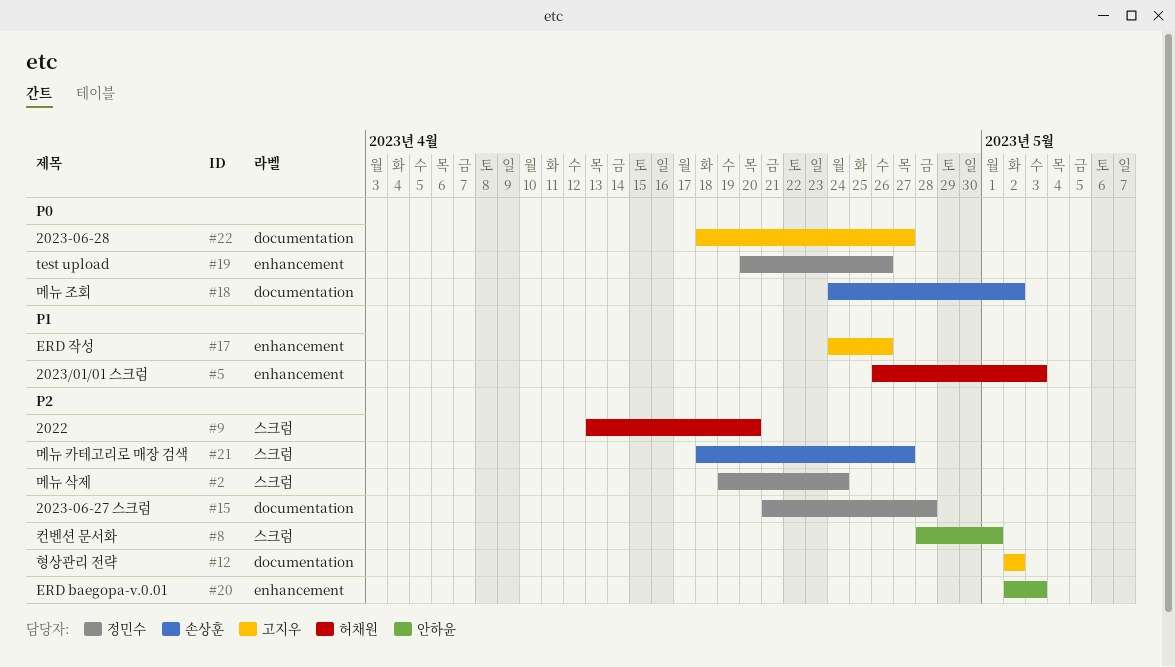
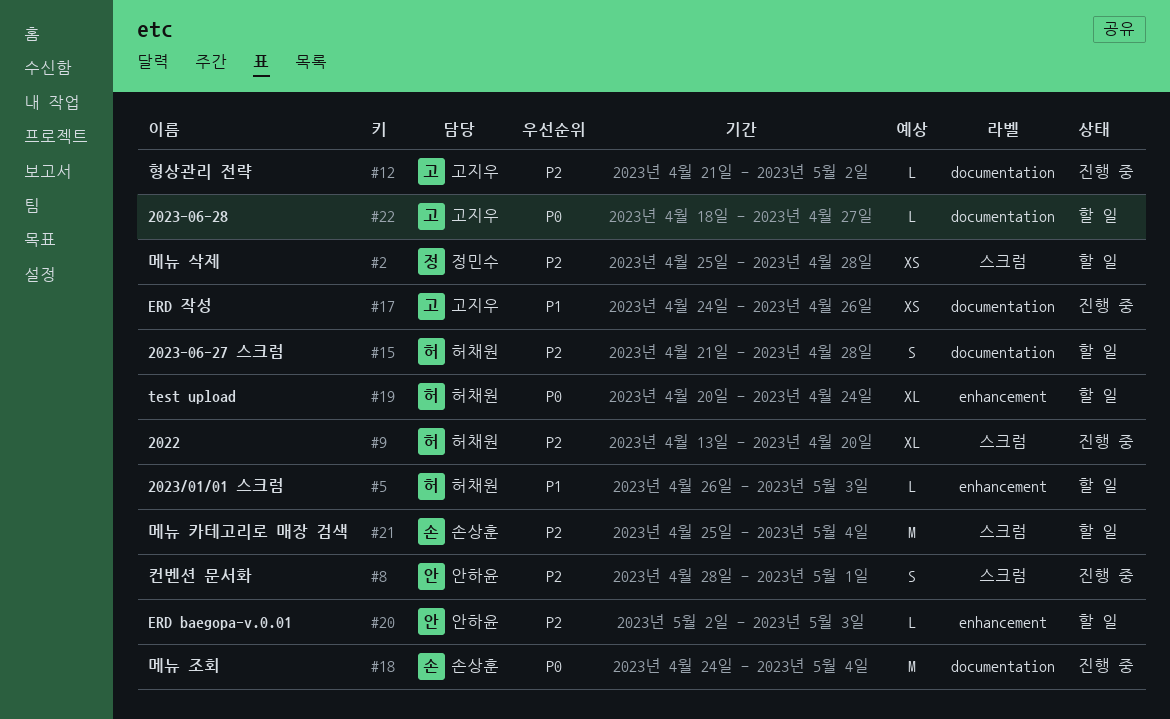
#2, start: Apr 19 -> Apr 25
#2, due: Apr 24 -> Apr 28
#12, start: May 2 -> Apr 21
#15, owner: 정민수 -> 허채원
#17, label: enhancement -> documentation
#18, due: May 2 -> May 4
#19, owner: 정민수 -> 허채원
#19, due: Apr 26 -> Apr 24
#21, start: Apr 18 -> Apr 25
#21, due: Apr 27 -> May 4

